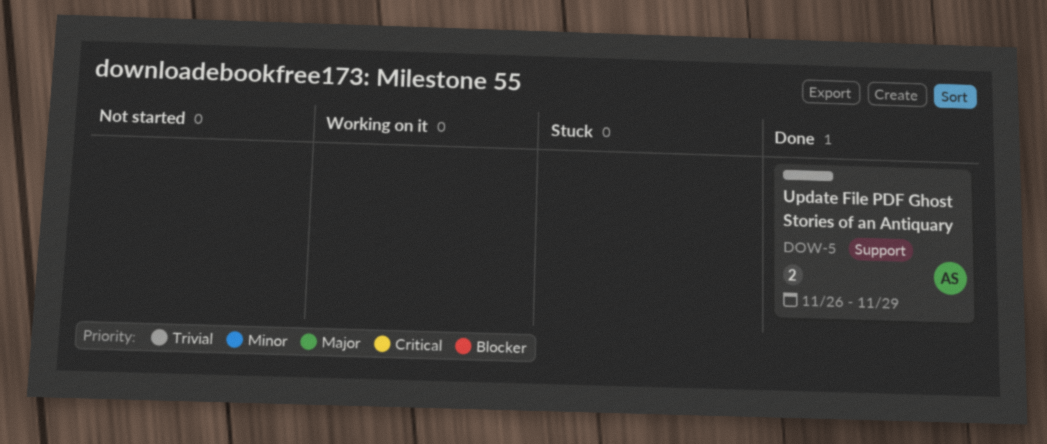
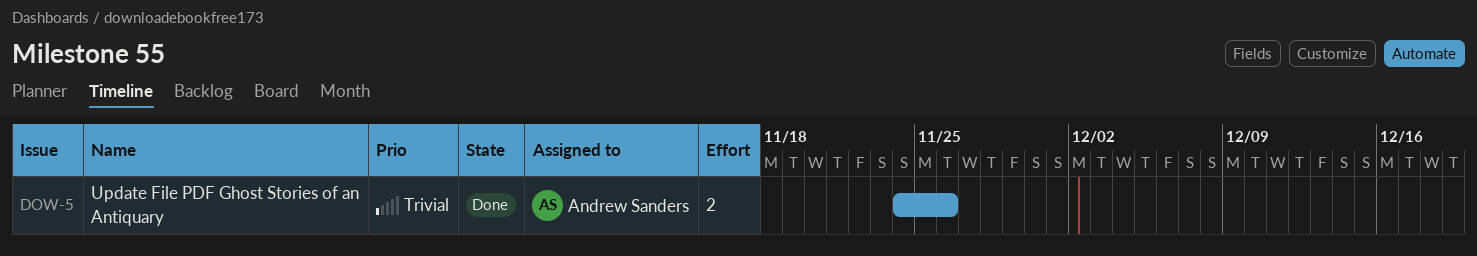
DOW-5, start: Nov 26 -> Nov 24
DOW-5, due: Nov 29 -> Nov 26

